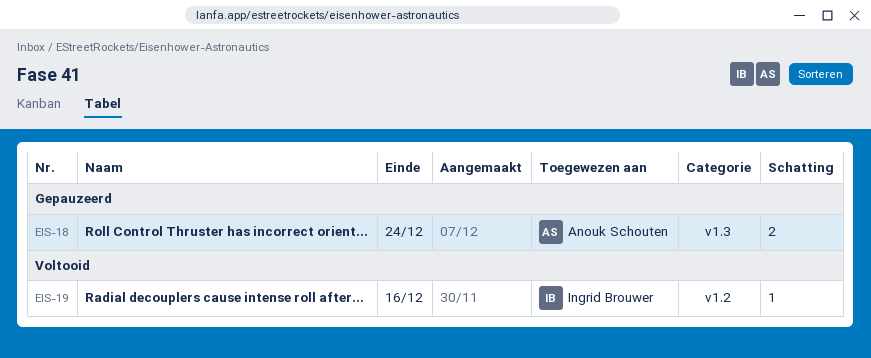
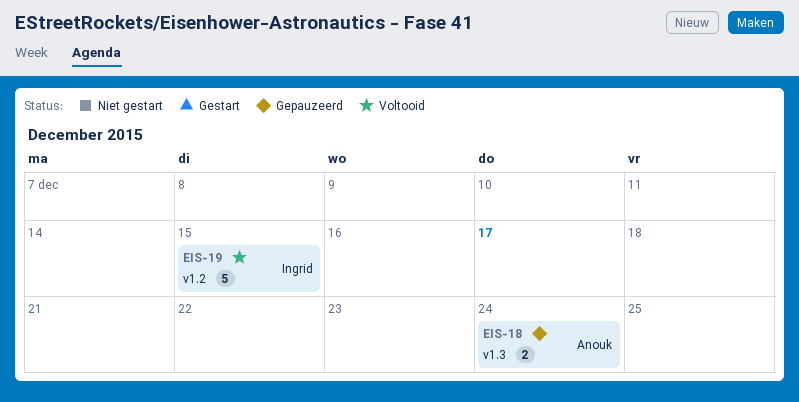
EIS-19, estimate: 1 -> 5
EIS-19, due: Dec 16 -> Dec 15

